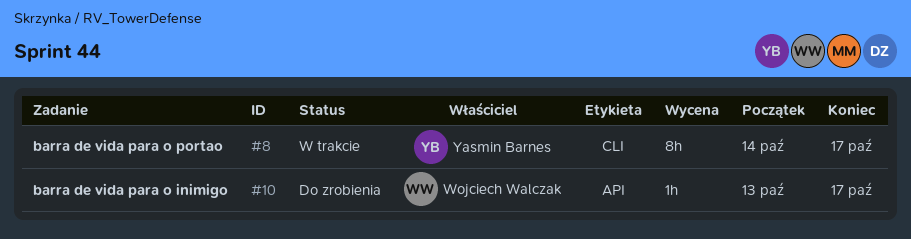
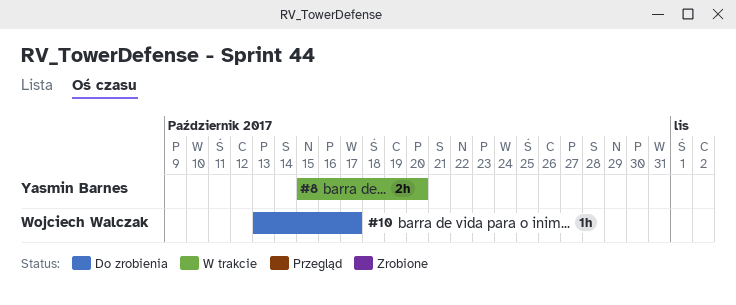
#8, estimate: 8h -> 2h
#8, start: Oct 14 -> Oct 15
#8, due: Oct 17 -> Oct 20

